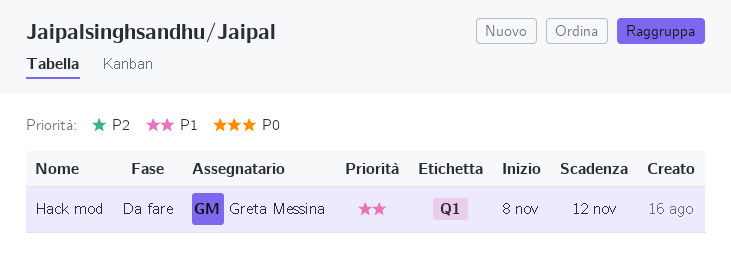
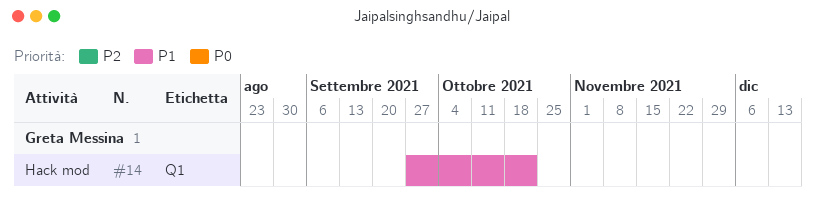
Hack mod, start: Nov 8 -> Sep 27
Hack mod, due: Nov 12 -> Oct 22

